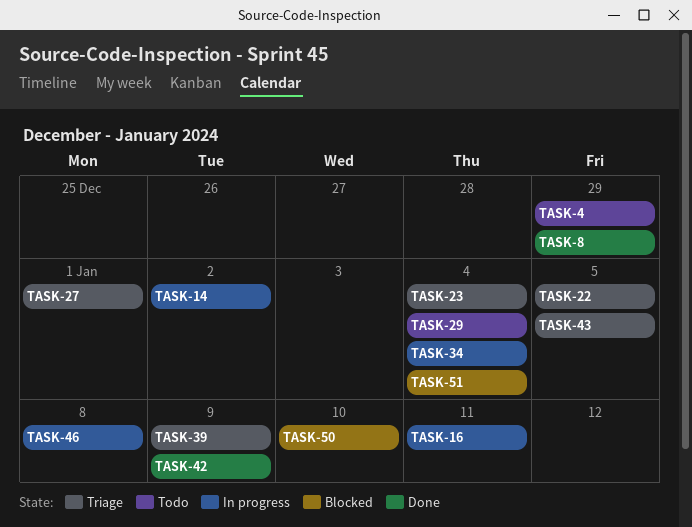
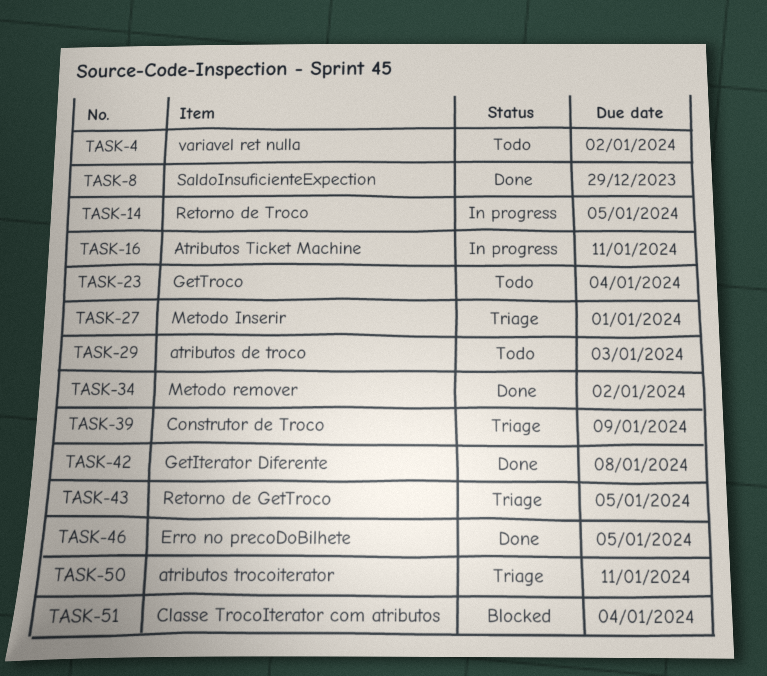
TASK-4, due: Dec 29 -> Jan 2
TASK-14, due: Jan 2 -> Jan 5
TASK-22: present -> none
TASK-23, status: Triage -> Todo
TASK-29, due: Jan 4 -> Jan 3
TASK-34, status: In progress -> Done
TASK-34, due: Jan 4 -> Jan 2
TASK-42, due: Jan 9 -> Jan 8
TASK-46, status: In progress -> Done
TASK-46, due: Jan 8 -> Jan 5
TASK-50, status: Blocked -> Triage
TASK-50, due: Jan 10 -> Jan 11

